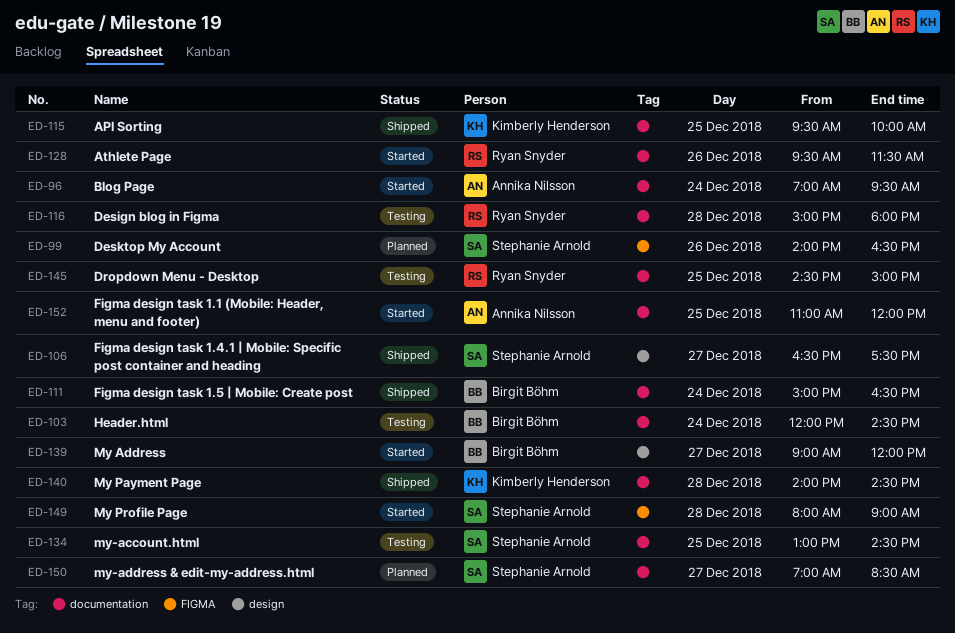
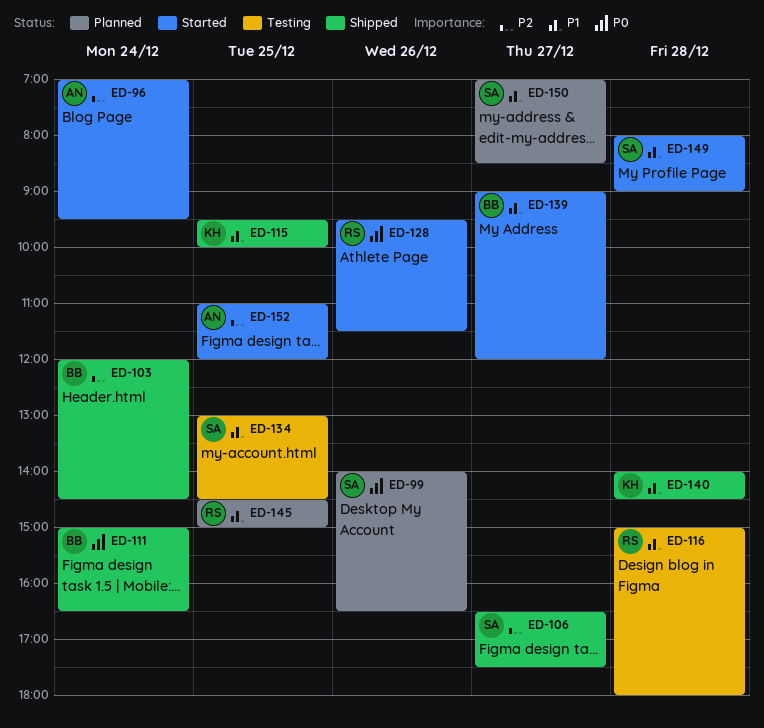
ED-103, status: Testing -> Shipped
ED-145, status: Testing -> Planned

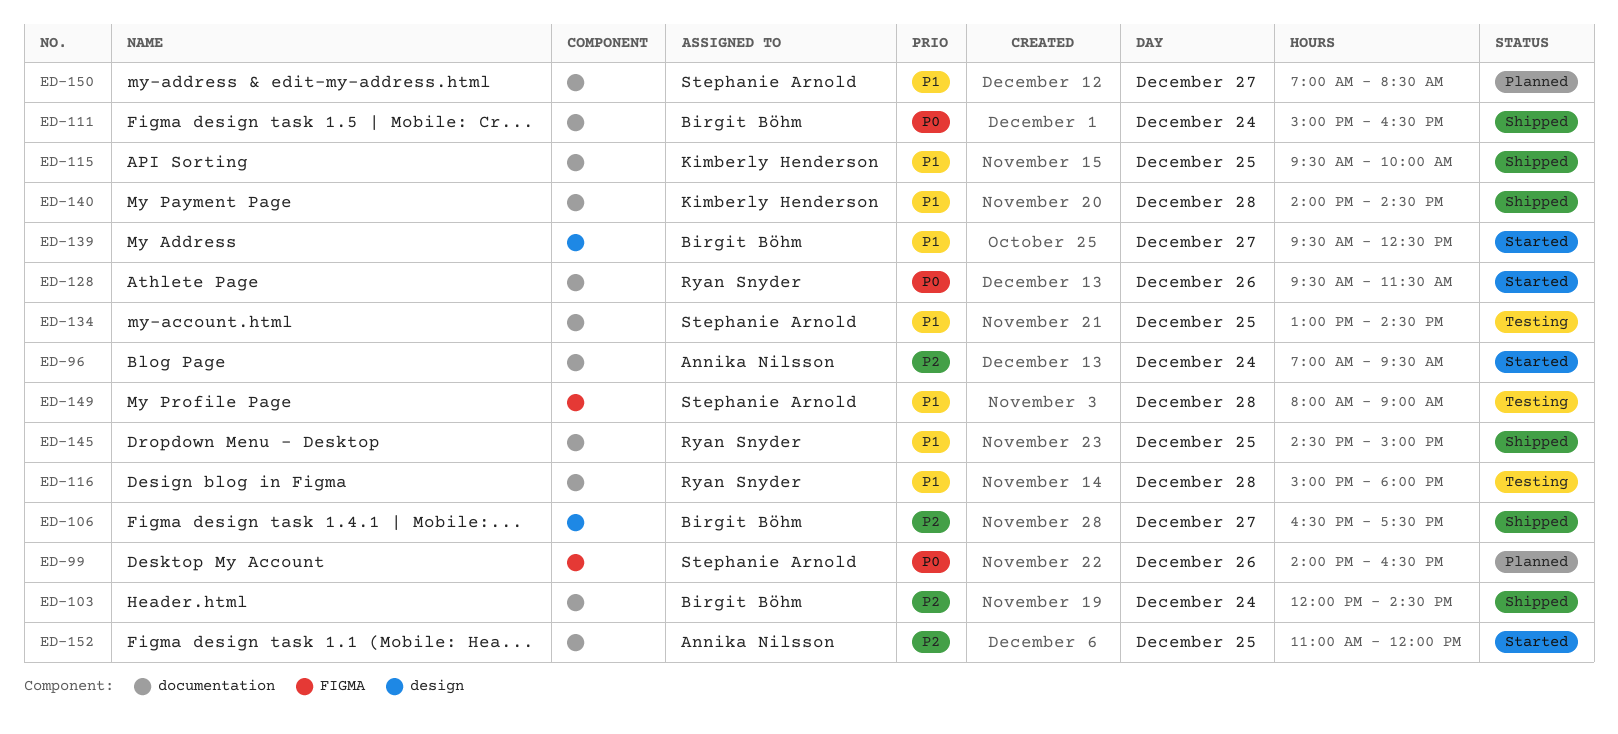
ED-106, owner: Stephanie Arnold -> Birgit Böhm
ED-139, begins: 09:00 -> 09:30
ED-139, ends: 12:00 -> 12:30
ED-145, status: Planned -> Shipped
ED-149, status: Started -> Testing

